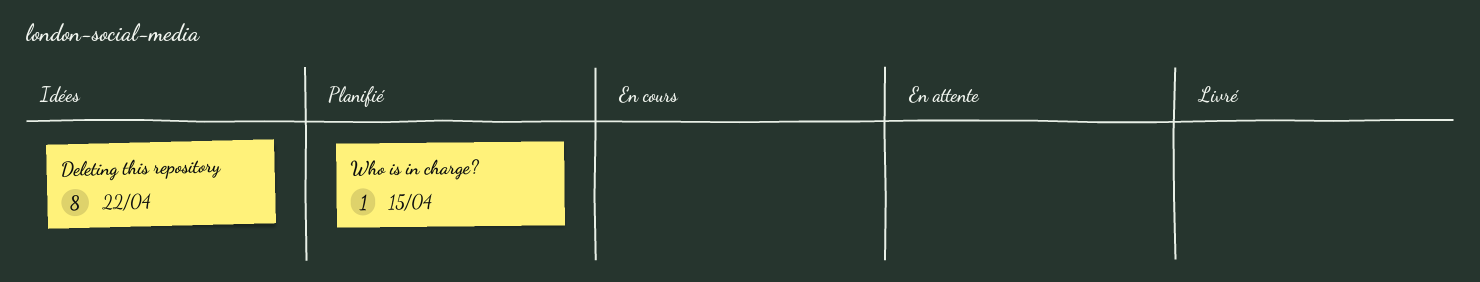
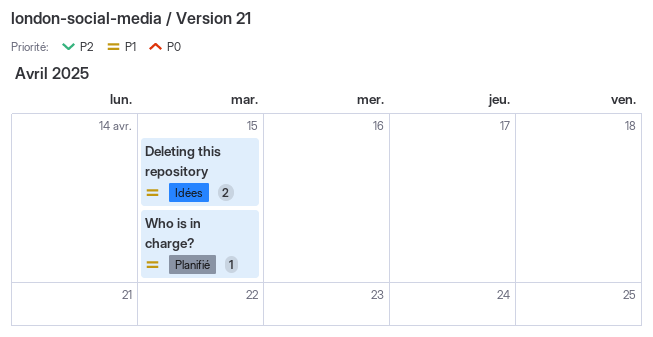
Deleting this repository, estimate: 8 -> 2
Deleting this repository, due: Apr 22 -> Apr 15

